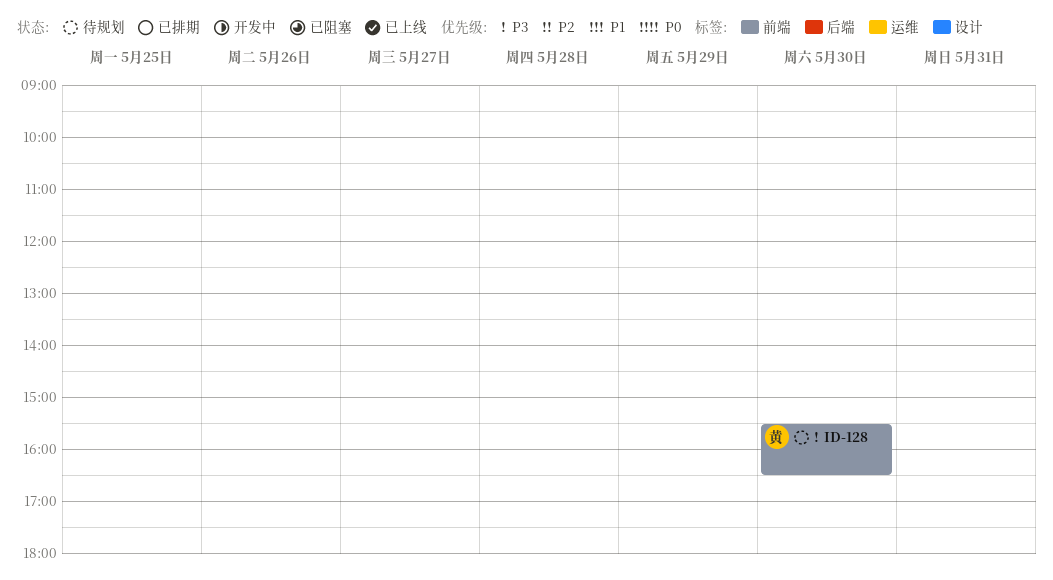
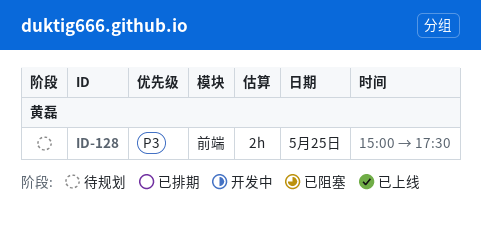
ID-128, day: May 30 -> May 25
ID-128, begins: 15:30 -> 15:00
ID-128, ends: 16:30 -> 17:30

